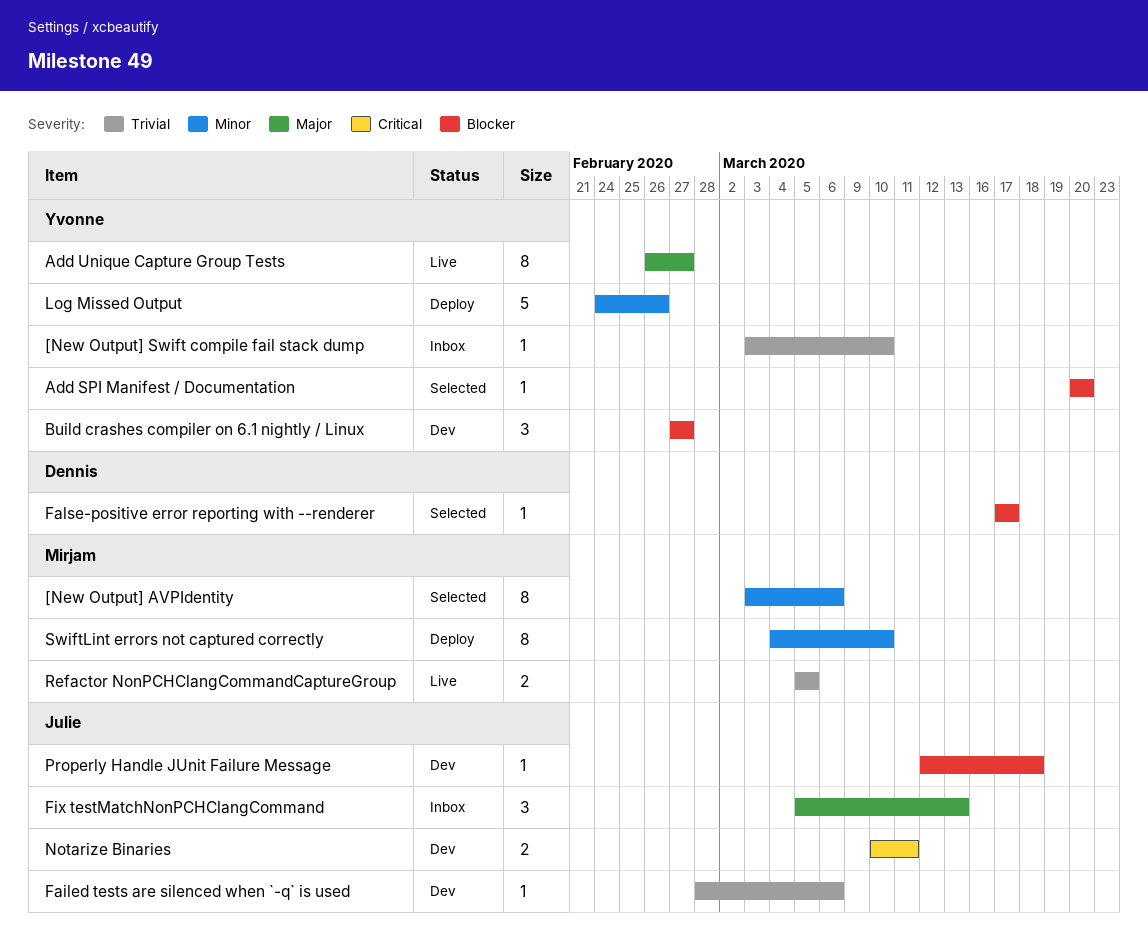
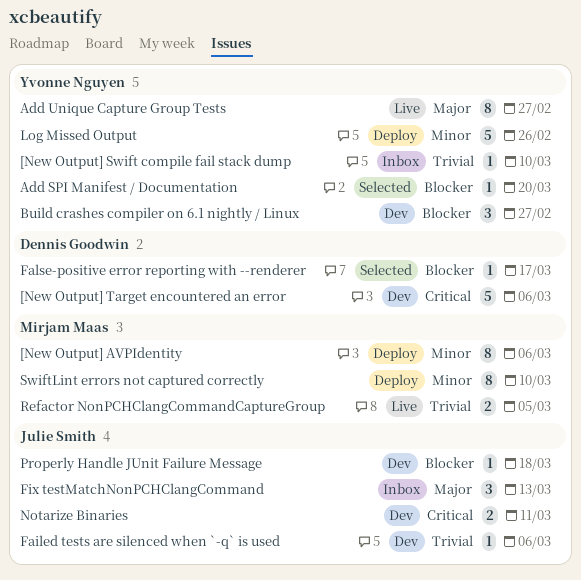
[New Output] AVPIdentity, status: Selected -> Deploy
[New Output] Target encountered an error: none -> present

